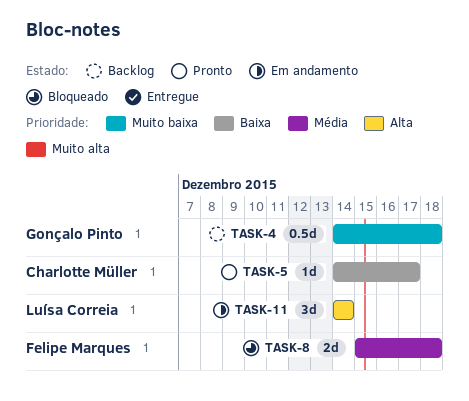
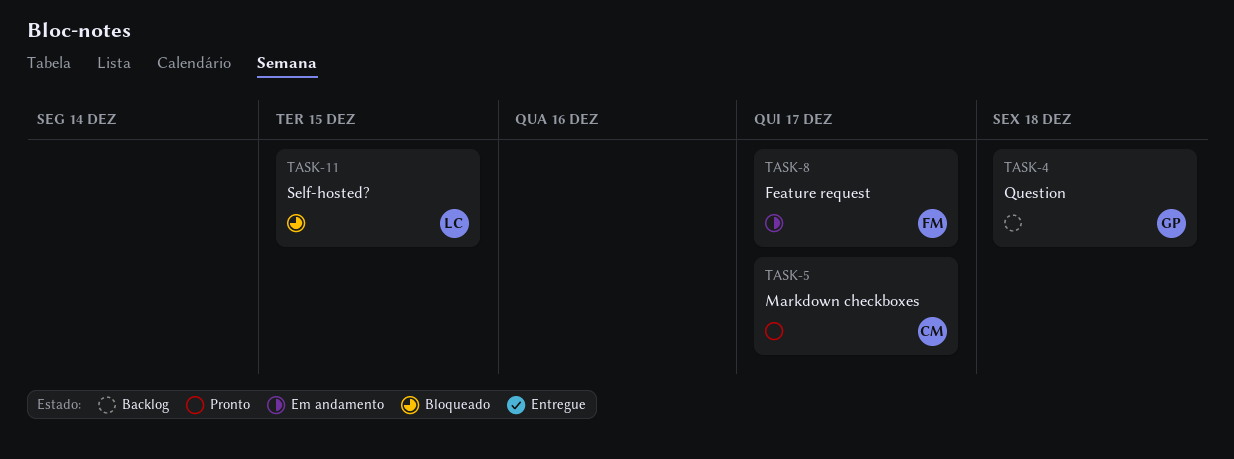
TASK-8, status: Bloqueado -> Em andamento
TASK-8, due: Dec 18 -> Dec 17
TASK-11, status: Em andamento -> Bloqueado
TASK-11, due: Dec 14 -> Dec 15

